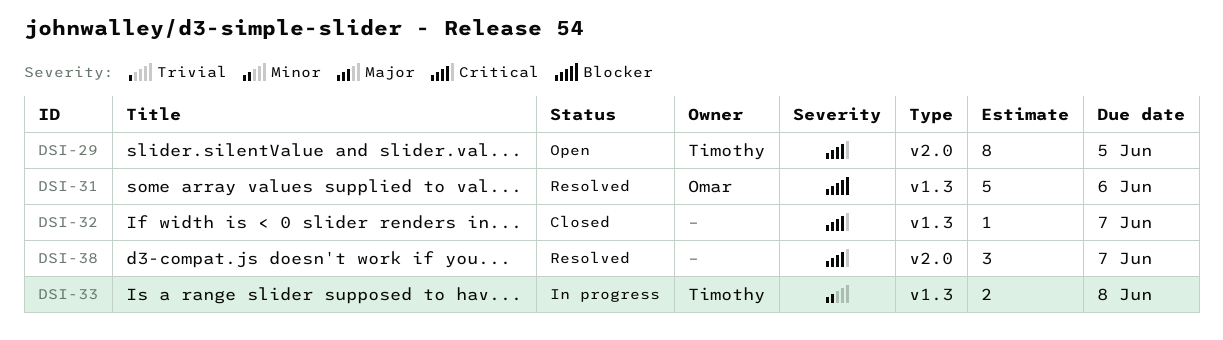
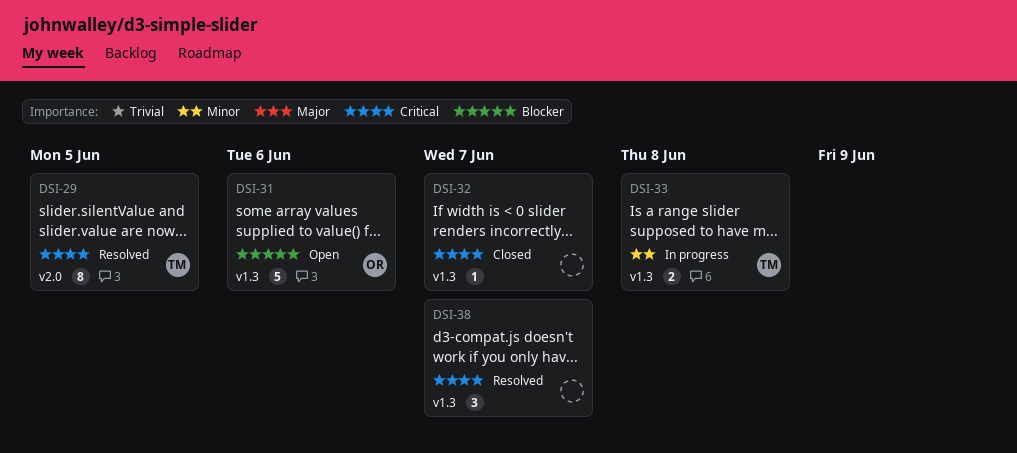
DSI-29, status: Open -> Resolved
DSI-31, status: Resolved -> Open
DSI-38, label: v2.0 -> v1.3

